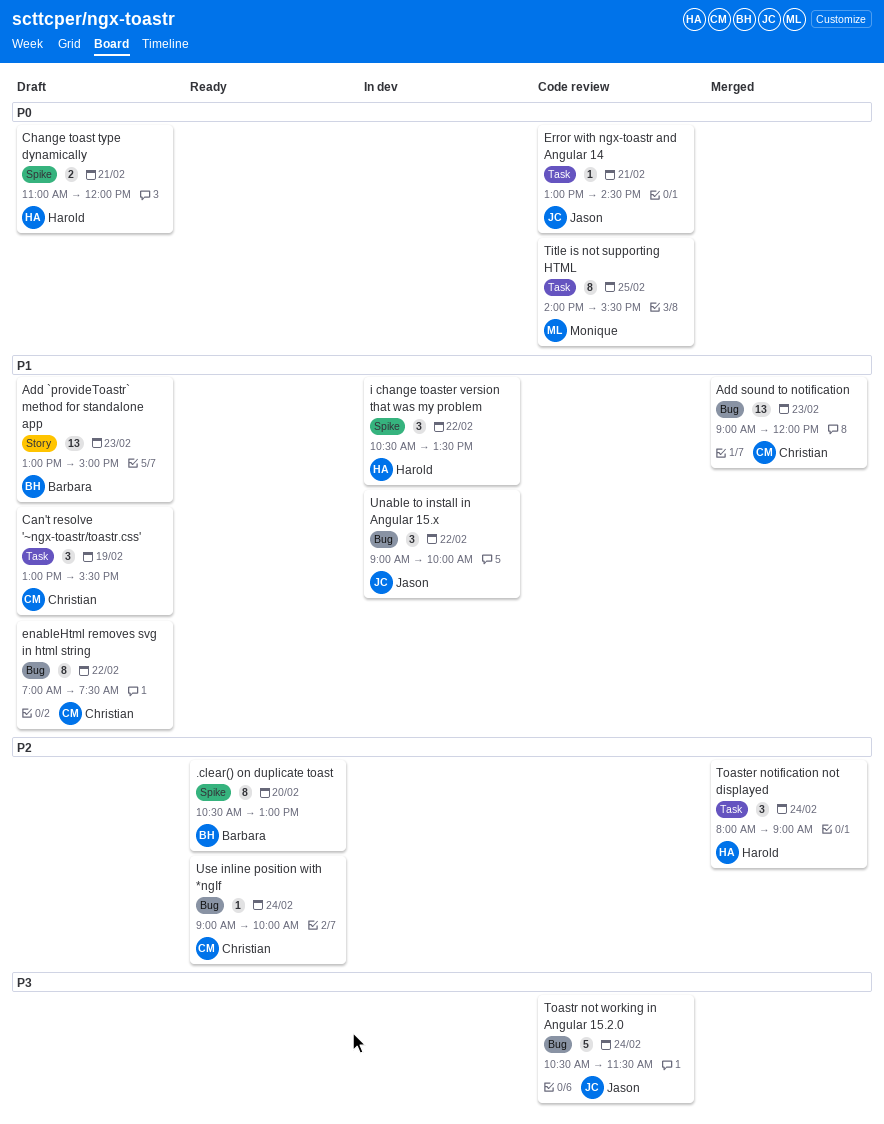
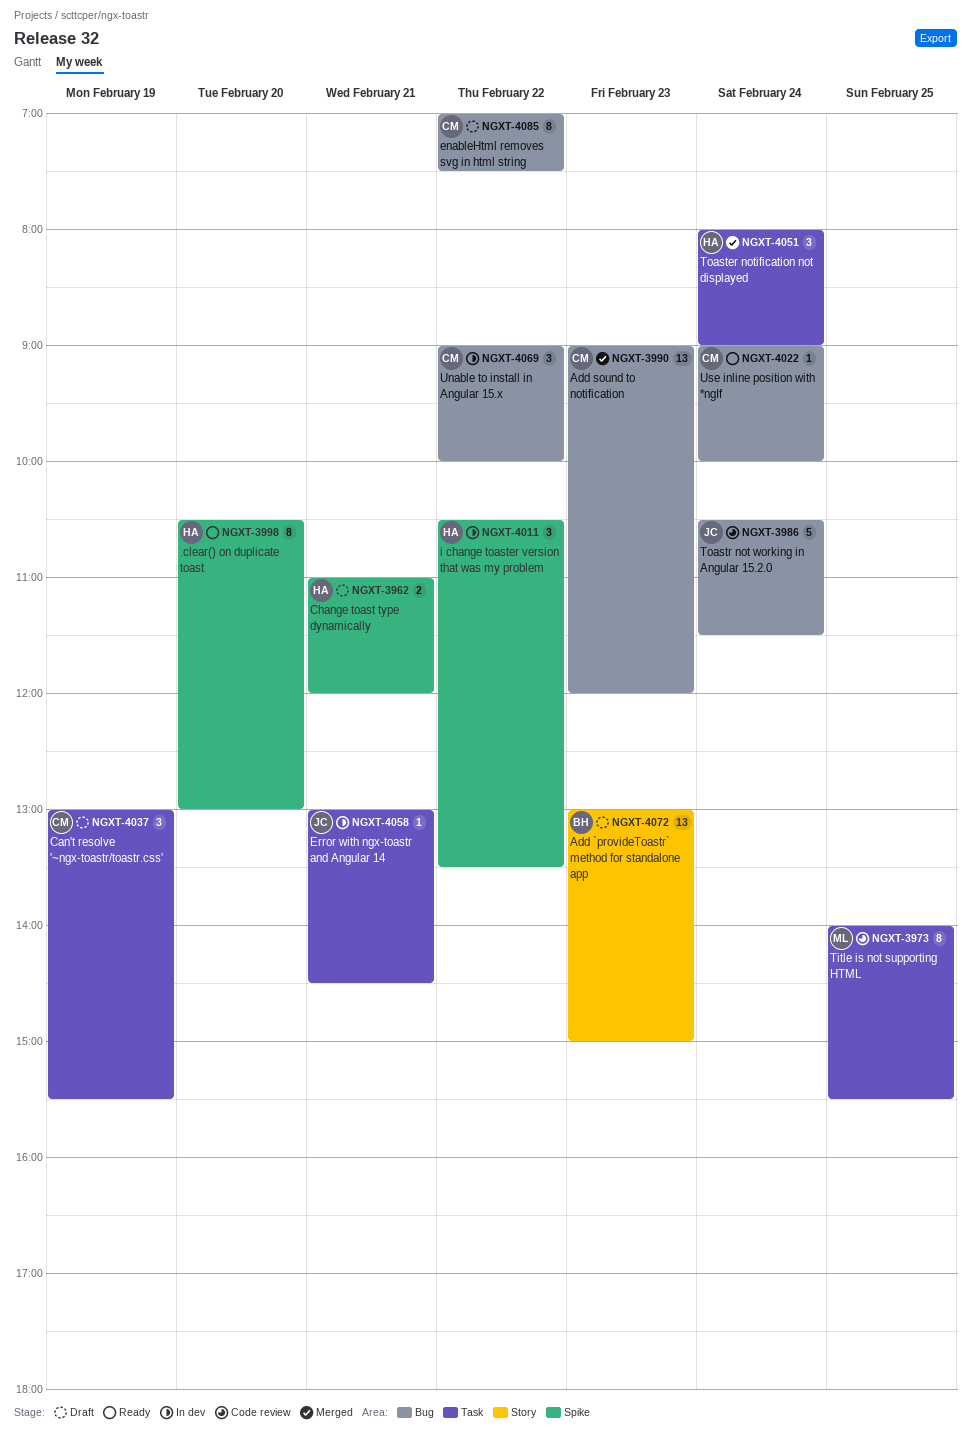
.clear() on duplicate toast, owner: Barbara -> Harold
Error with ngx-toastr and Angular 14, status: Code review -> In dev
Unable to install in Angular 15.x, owner: Jason -> Christian

